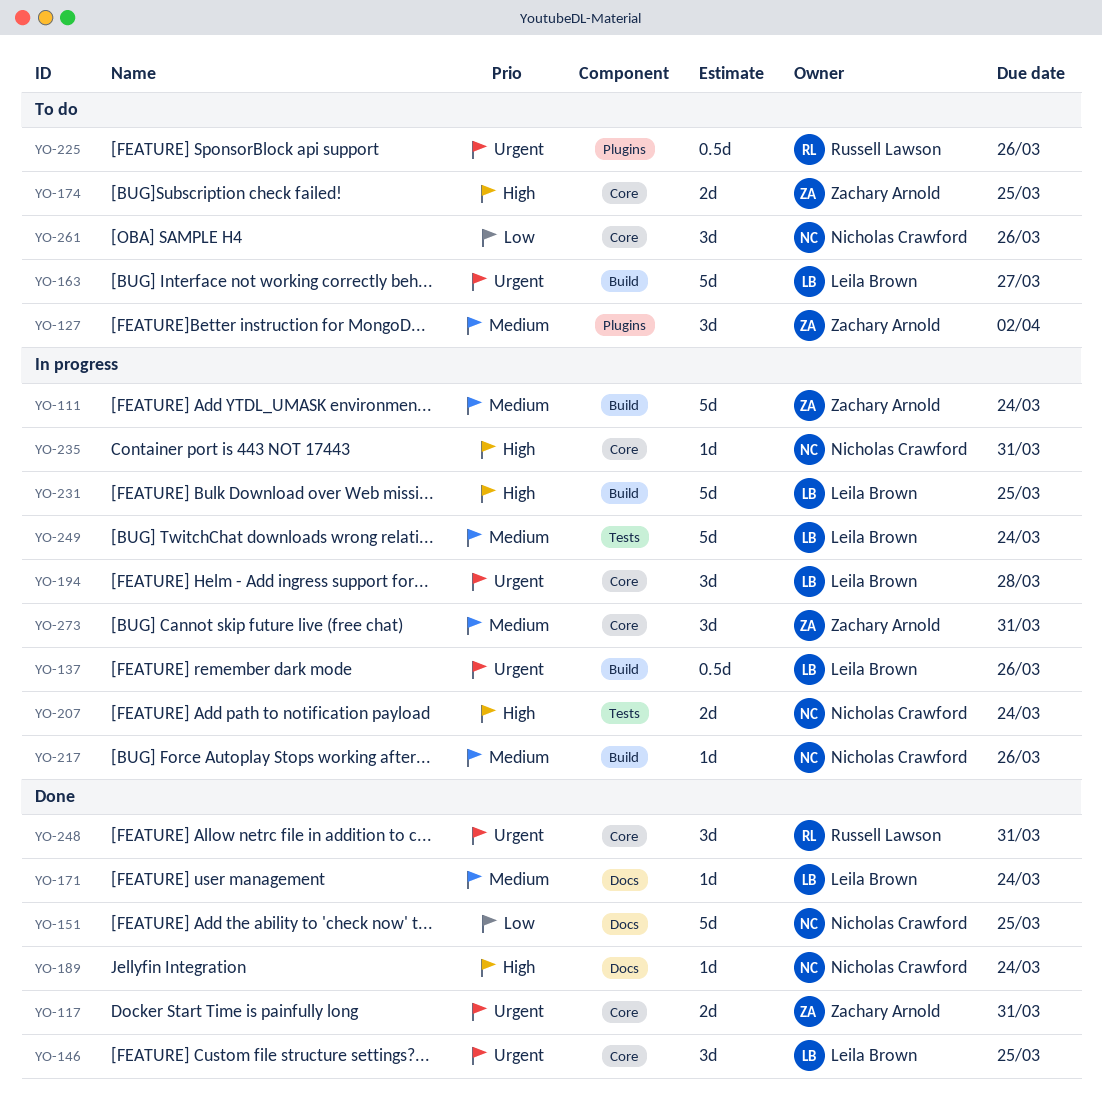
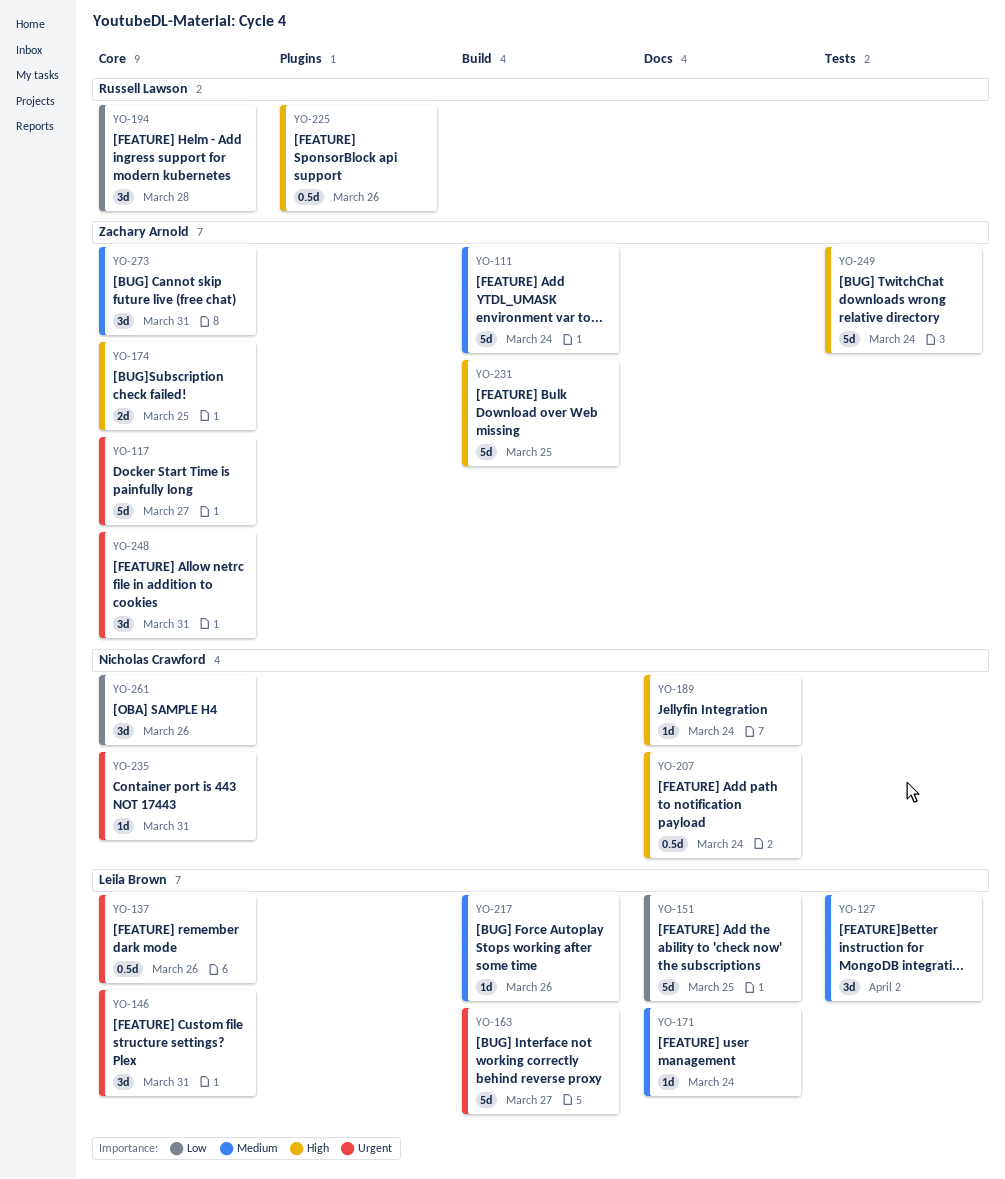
YO-117, estimate: 2d -> 5d
YO-117, due: Mar 31 -> Mar 27
YO-127, owner: Zachary Arnold -> Leila Brown
YO-127, label: Plugins -> Tests
YO-137, label: Build -> Core
YO-146, due: Mar 25 -> Mar 31
YO-151, owner: Nicholas Crawford -> Leila Brown
YO-194, owner: Leila Brown -> Russell Lawson
YO-194, priority: Urgent -> Low
YO-207, label: Tests -> Docs
YO-207, estimate: 2d -> 0.5d
YO-217, owner: Nicholas Crawford -> Leila Brown
YO-225, priority: Urgent -> High
YO-231, owner: Leila Brown -> Zachary Arnold
YO-235, priority: High -> Urgent
YO-248, owner: Russell Lawson -> Zachary Arnold
YO-249, owner: Leila Brown -> Zachary Arnold
YO-249, priority: Medium -> High

